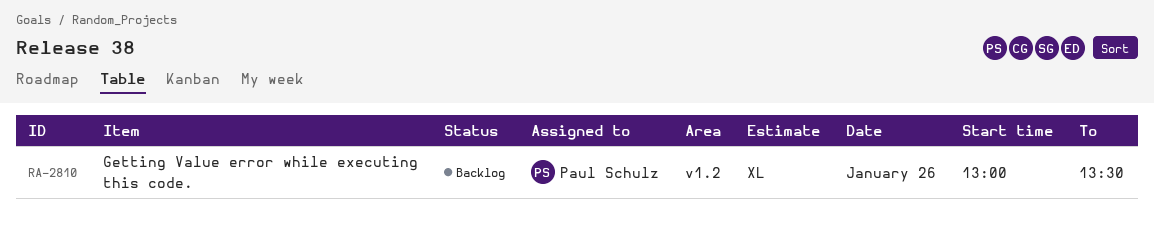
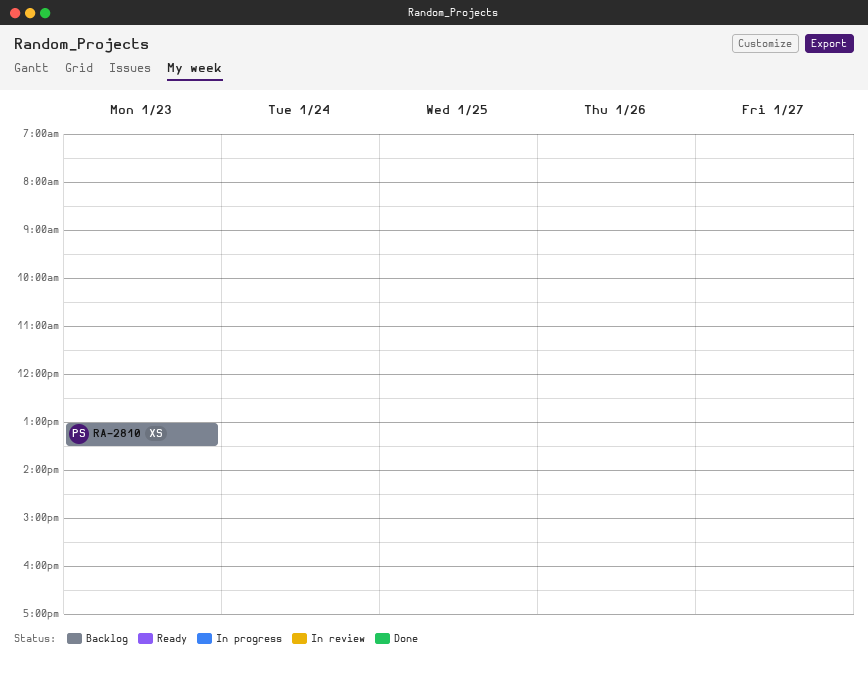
RA-2810, estimate: XL -> XS
RA-2810, day: Jan 26 -> Jan 23

